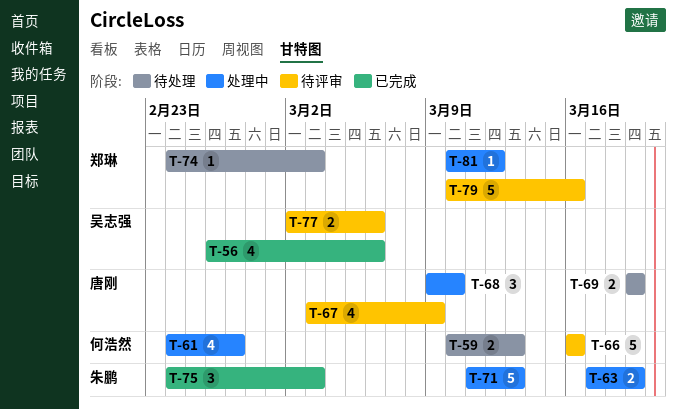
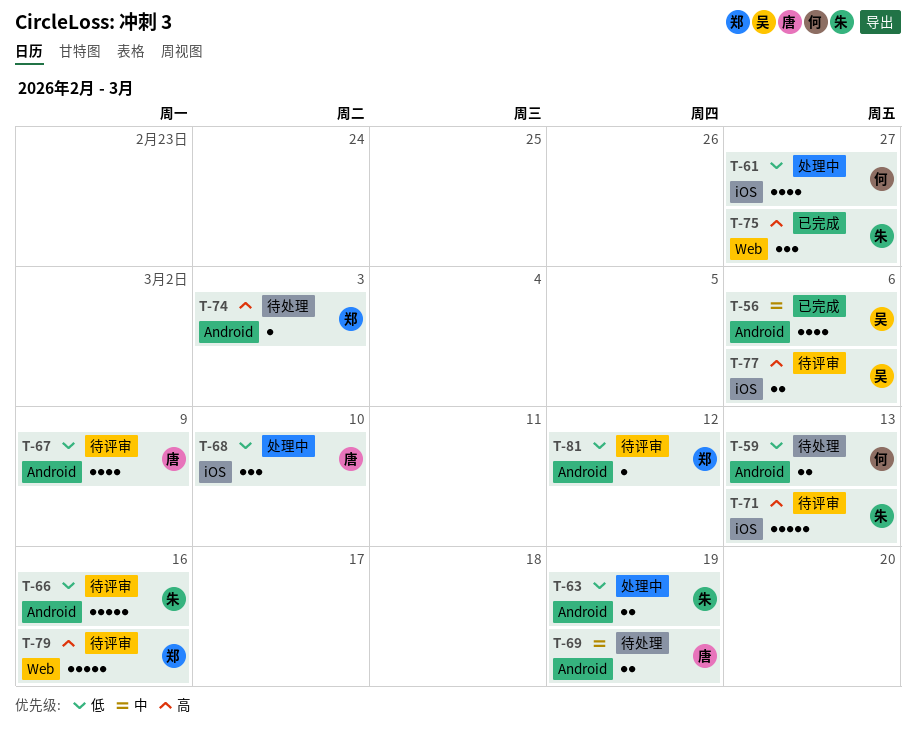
T-66, owner: 何浩然 -> 朱鹏
T-71, status: 处理中 -> 待评审
T-75, due: Mar 3 -> Feb 27
T-81, status: 处理中 -> 待评审

